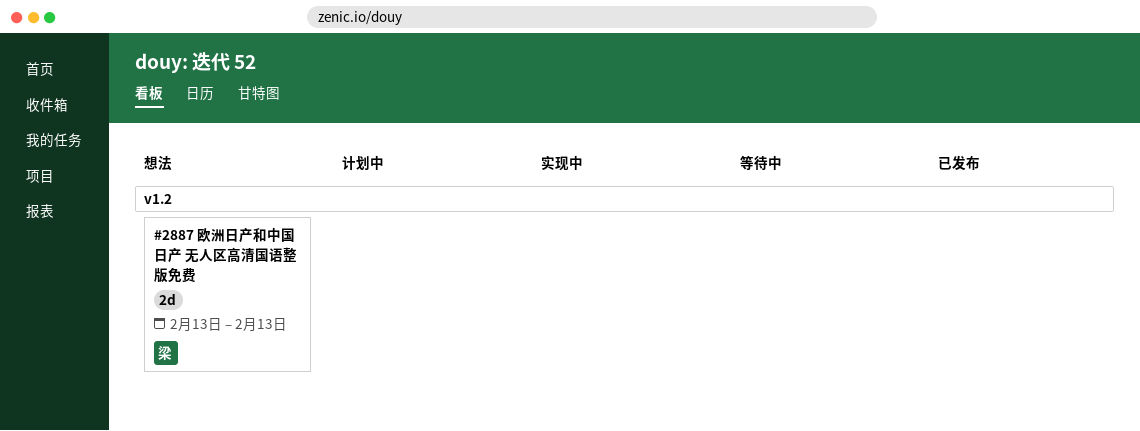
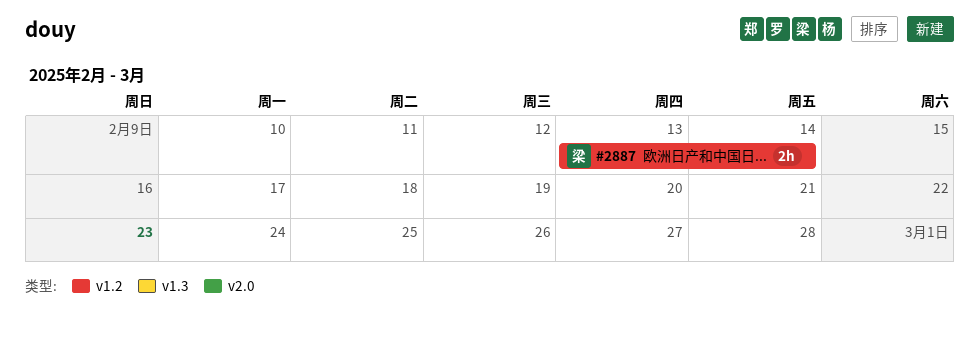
#2887, estimate: 2d -> 2h
#2887, due: Feb 13 -> Feb 14

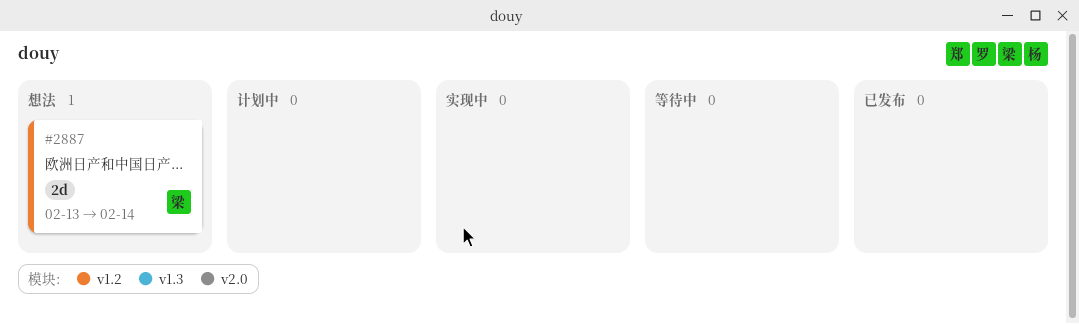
#2887, estimate: 2h -> 2d

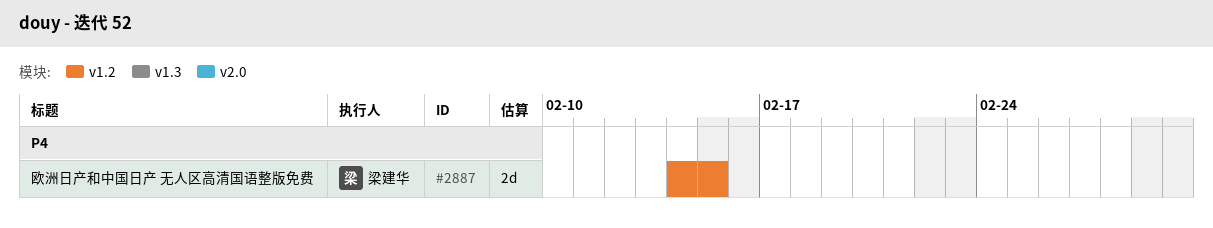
#2887, start: Feb 13 -> Feb 14
#2887, due: Feb 14 -> Feb 15

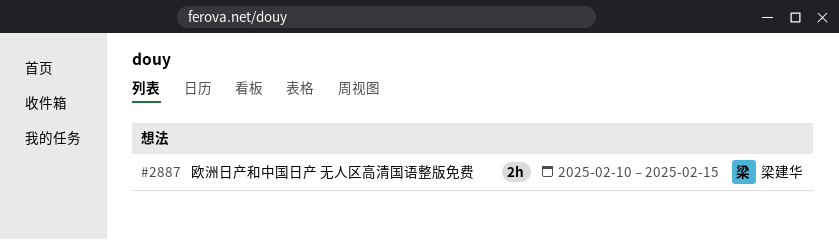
#2887, estimate: 2d -> 2h
#2887, start: Feb 14 -> Feb 10

